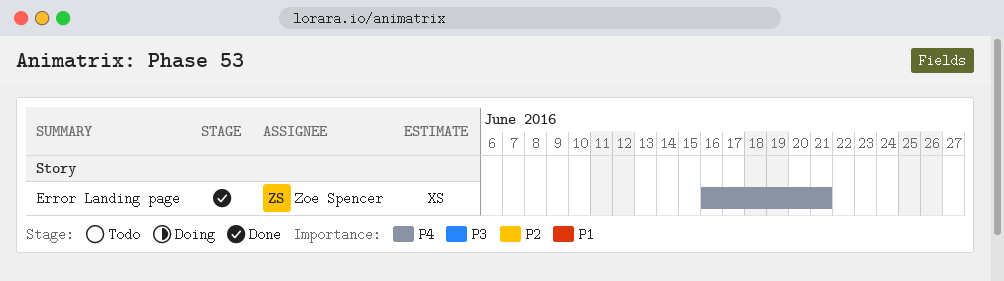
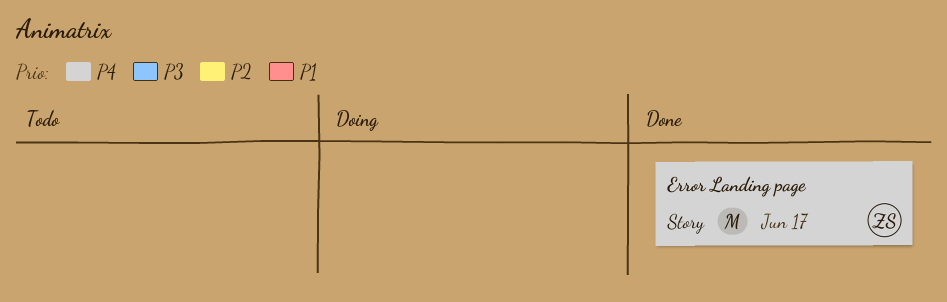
Error Landing page, estimate: XS -> M
Error Landing page, due: Jun 21 -> Jun 17

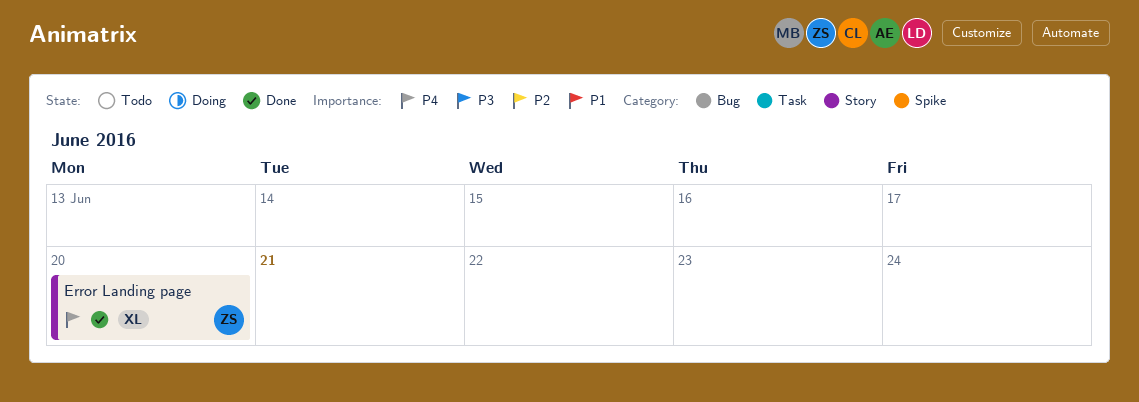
Error Landing page, estimate: M -> XL
Error Landing page, due: Jun 17 -> Jun 20

